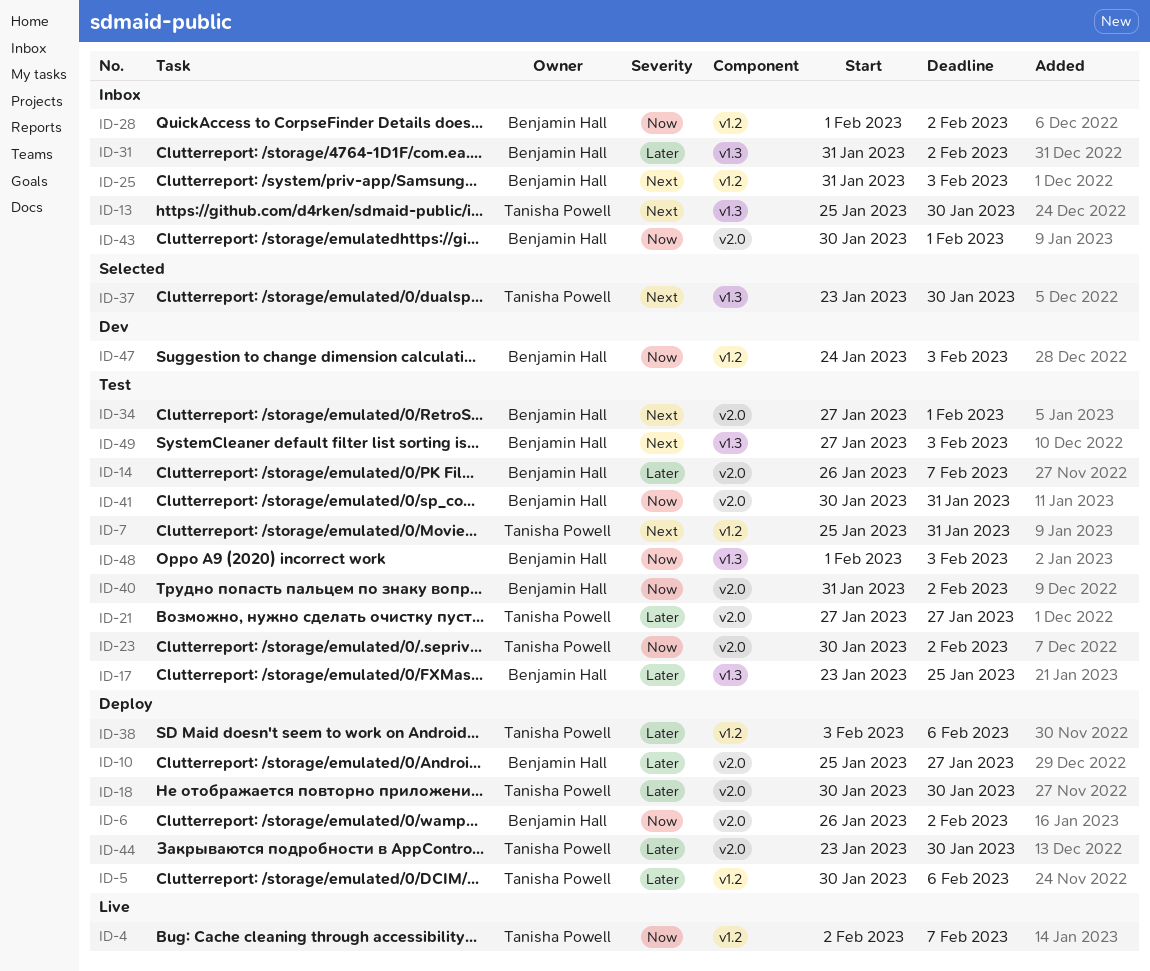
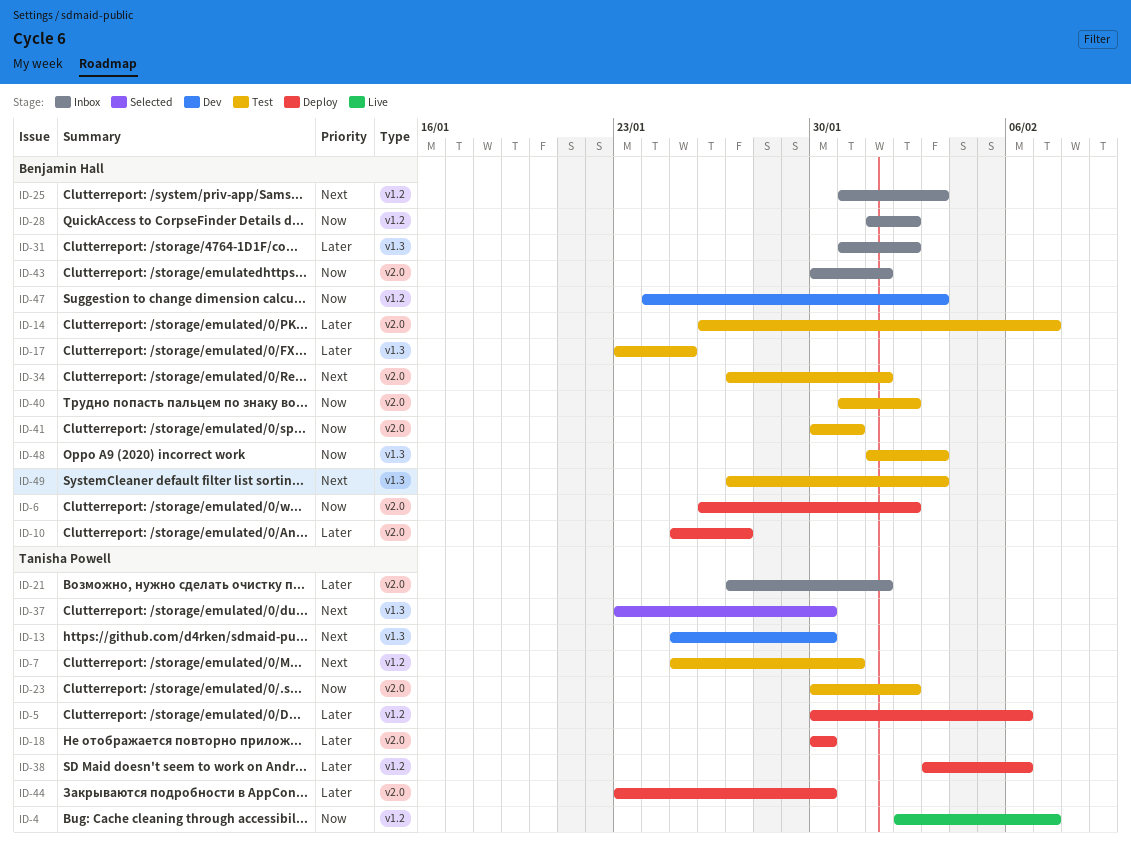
ID-13, status: Inbox -> Dev
ID-21, status: Test -> Inbox
ID-21, due: Jan 27 -> Feb 1

